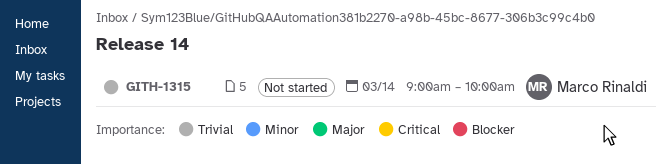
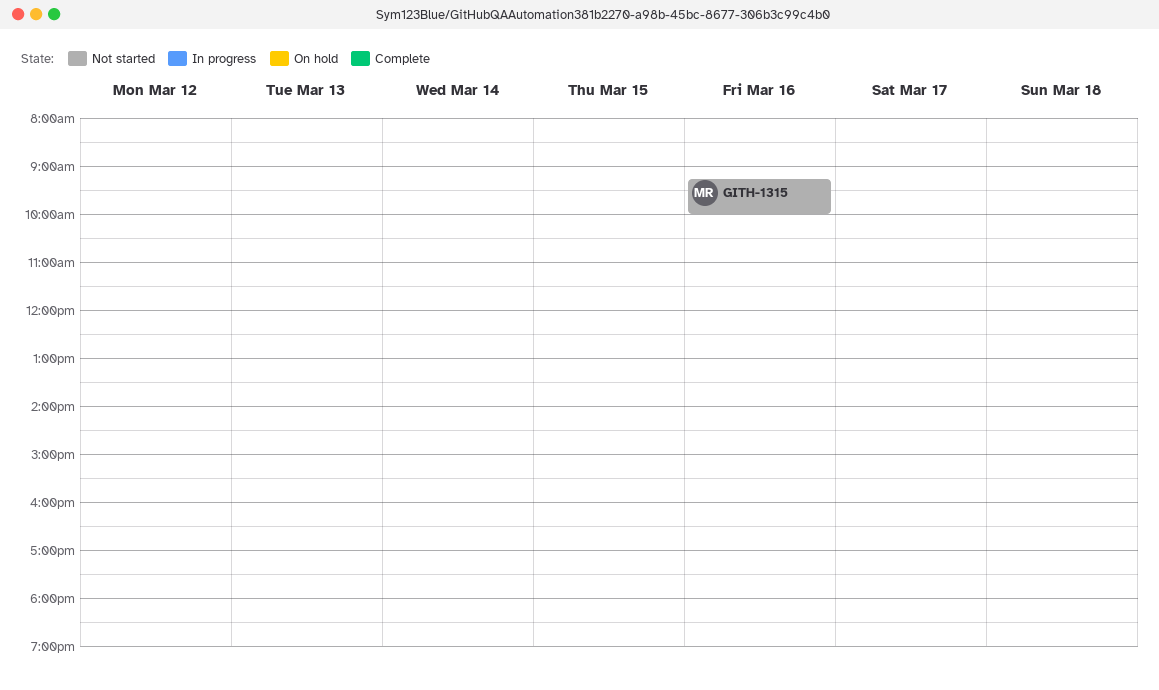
GITH-1315, day: Mar 14 -> Mar 16
GITH-1315, begins: 09:00 -> 09:15

